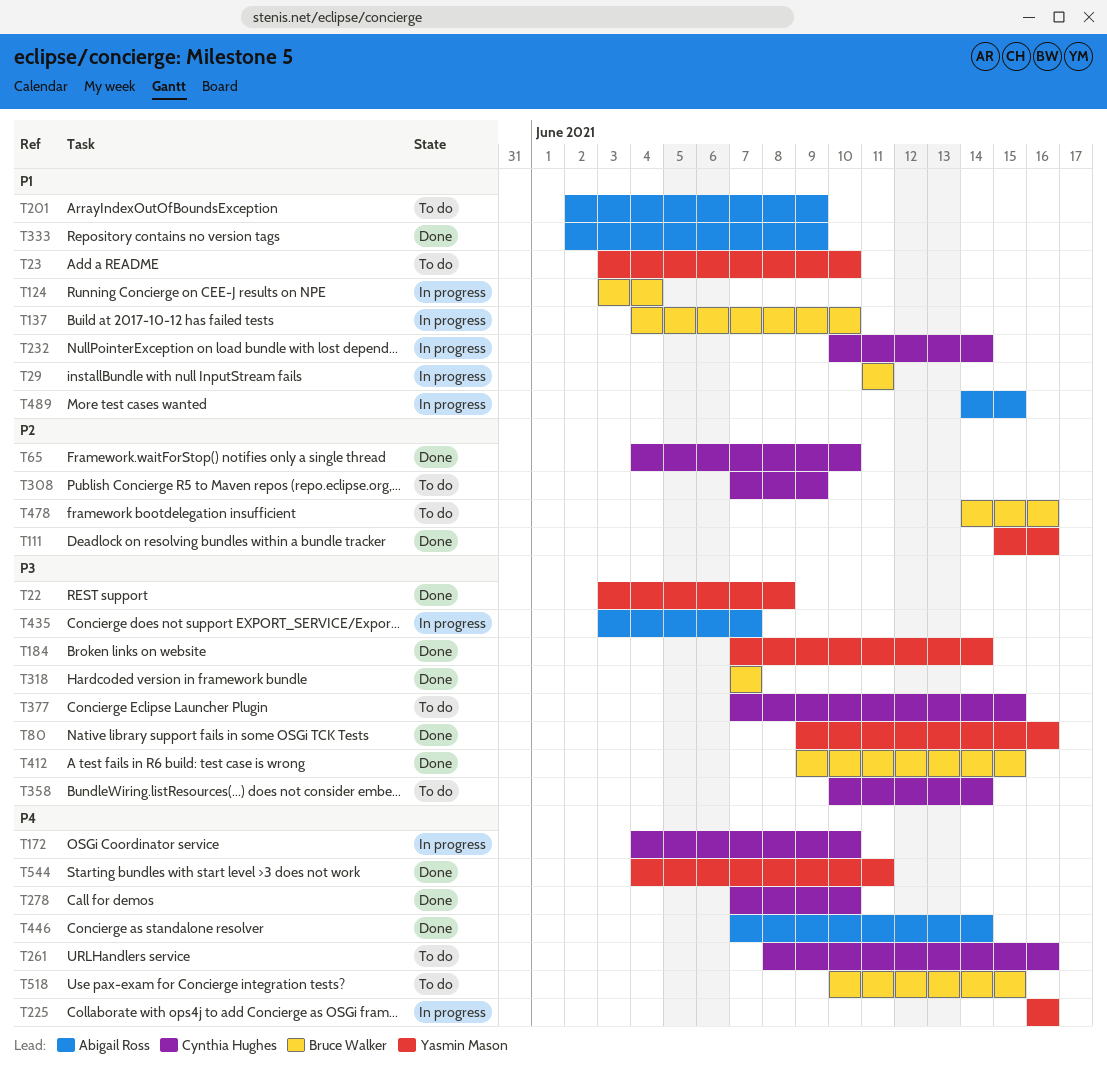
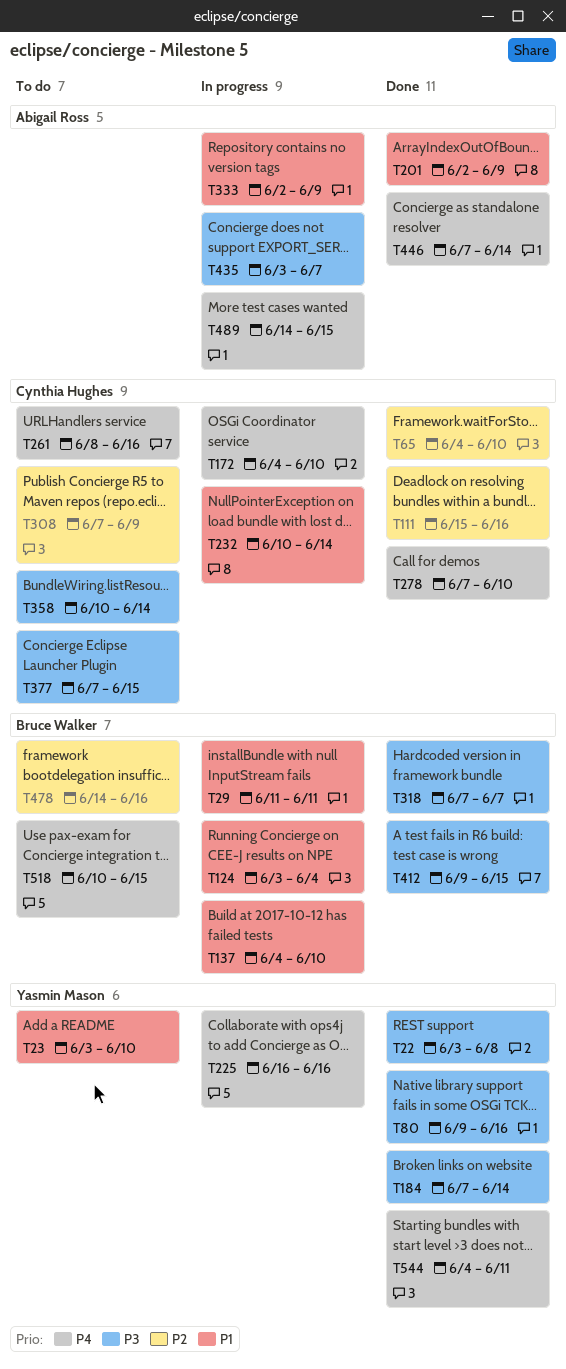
T111, owner: Yasmin Mason -> Cynthia Hughes
T201, status: To do -> Done
T333, status: Done -> In progress
T489, priority: P1 -> P4

